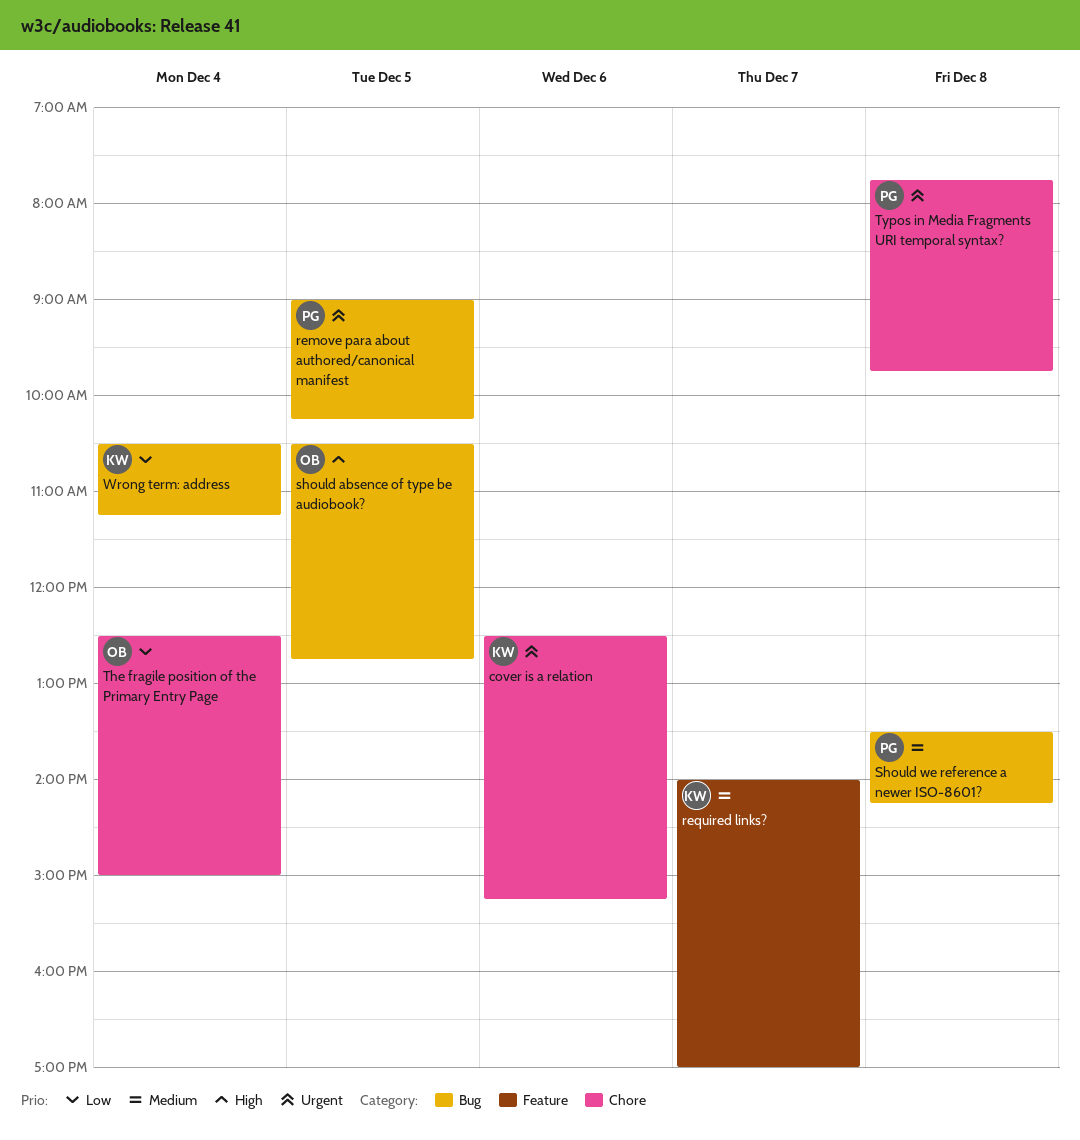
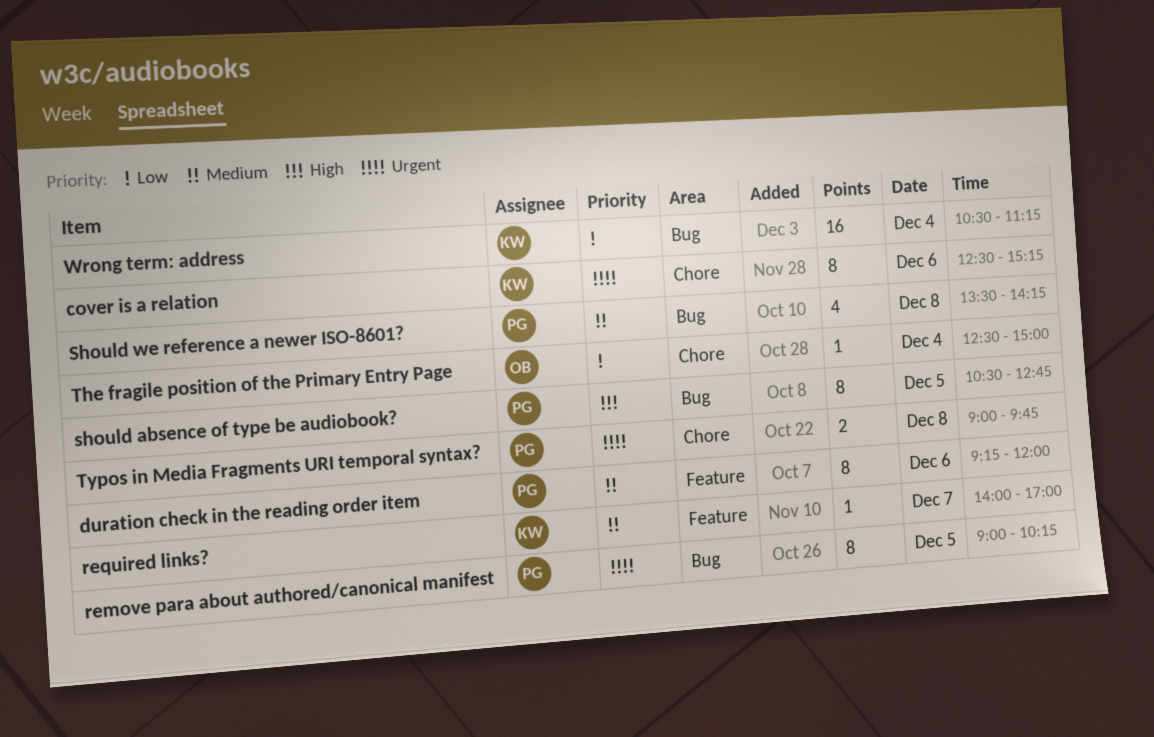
duration check in the reading order item: none -> present
should absence of type be audiobook?, owner: OB -> PG
Typos in Media Fragments URI temporal syntax?, begins: 07:45 -> 09:00

